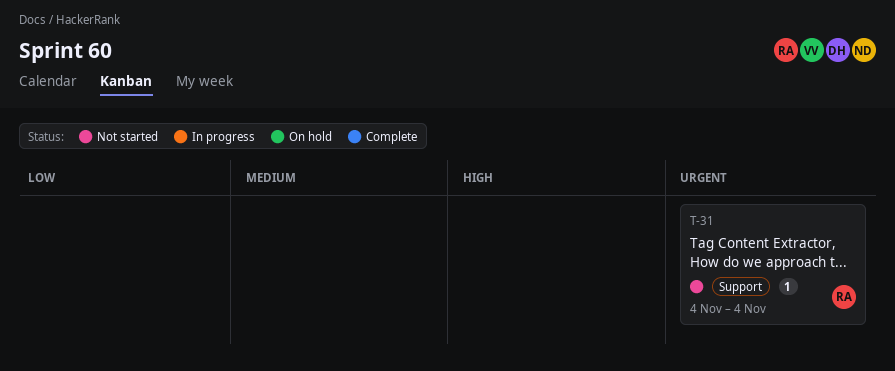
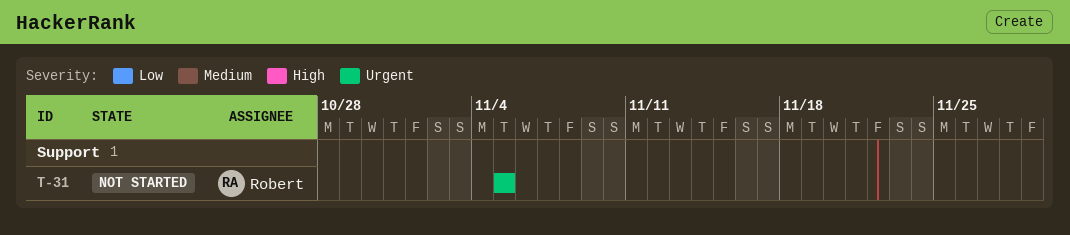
T-31, start: Nov 4 -> Nov 5
T-31, due: Nov 4 -> Nov 5

